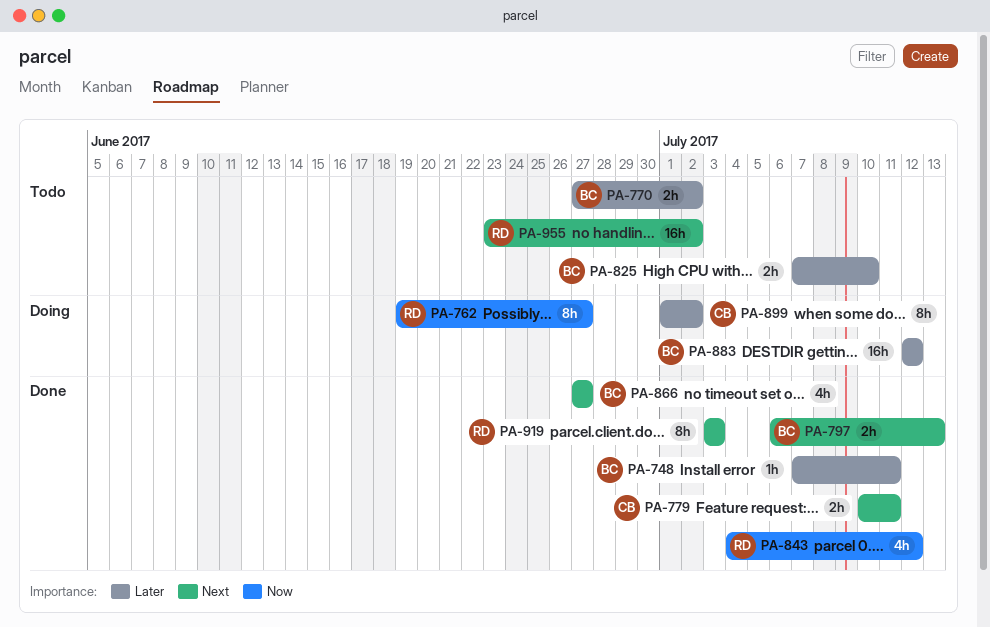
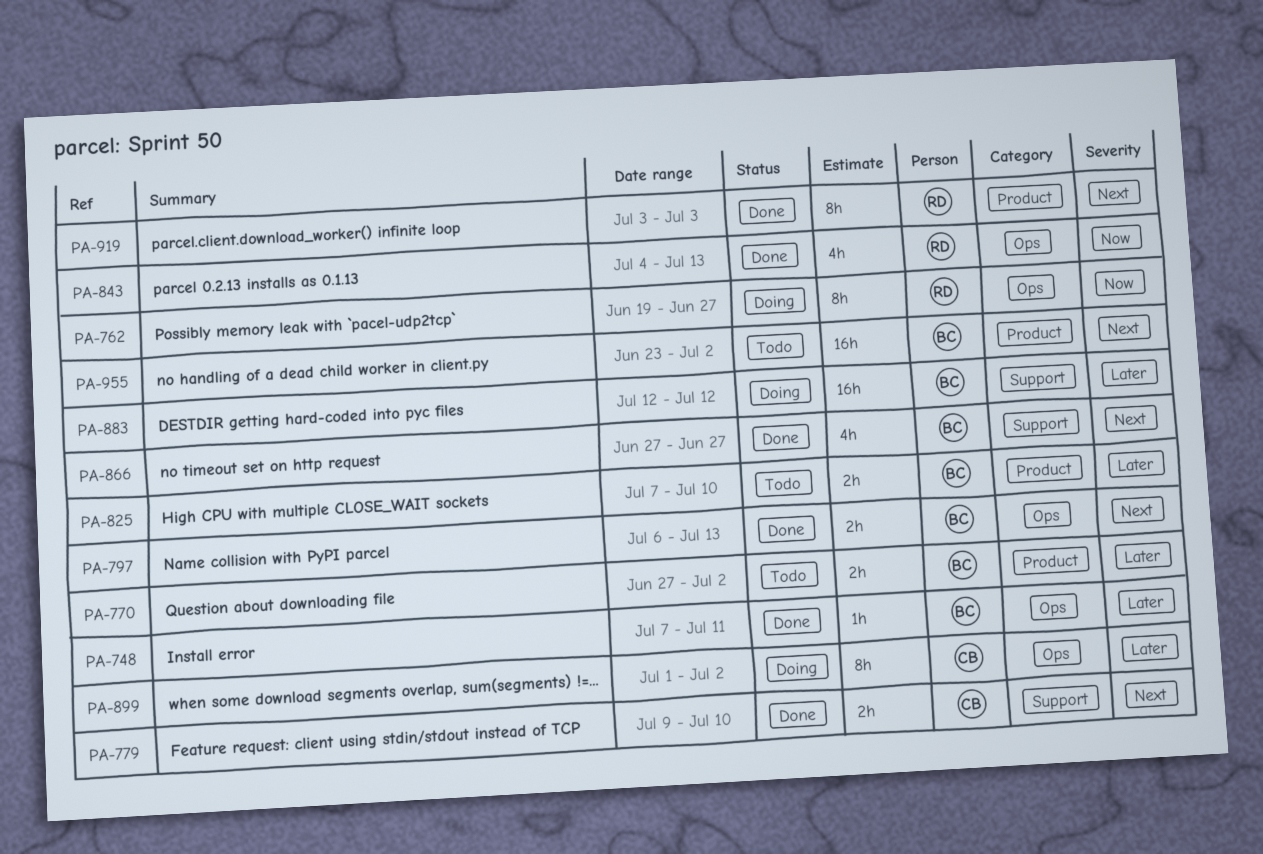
PA-779, start: Jul 10 -> Jul 9
PA-779, due: Jul 11 -> Jul 10
PA-843, due: Jul 12 -> Jul 13
PA-955, owner: RD -> BC

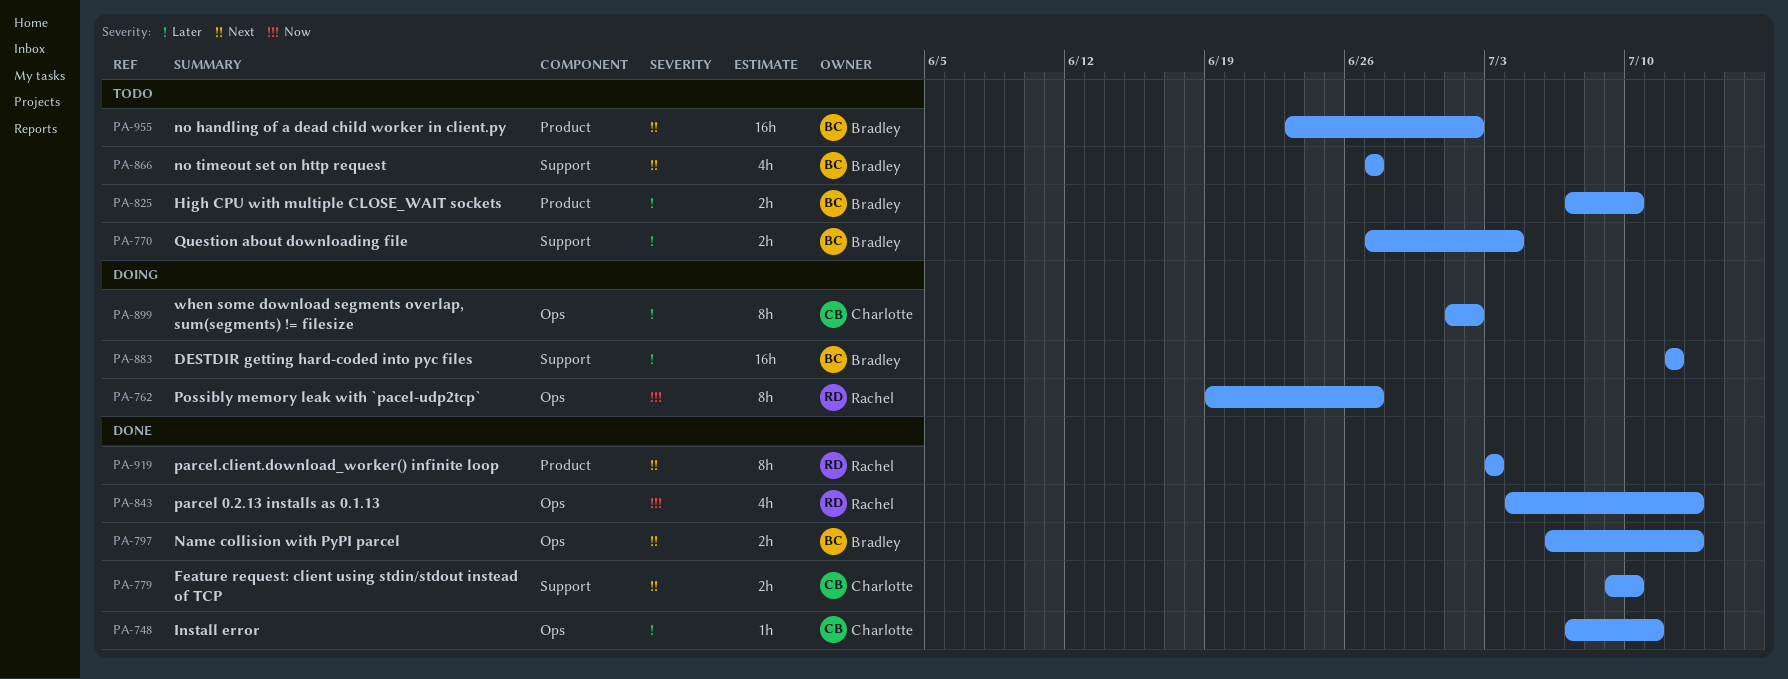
PA-748, owner: Bradley -> Charlotte
PA-770, label: Product -> Support
PA-770, due: Jul 2 -> Jul 4
PA-866, status: Done -> Todo

